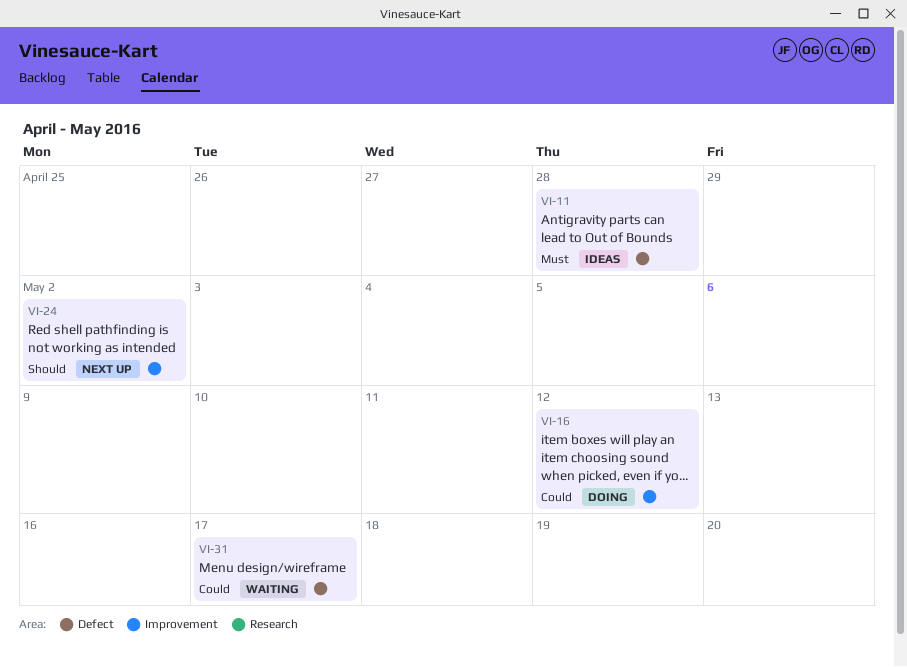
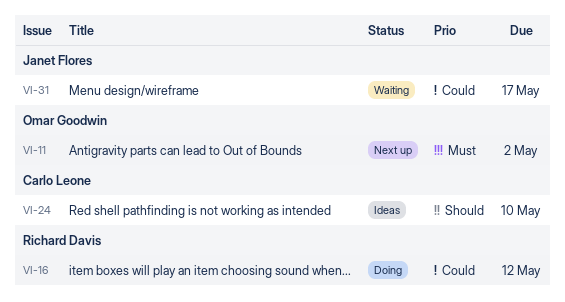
VI-11, status: Ideas -> Next up
VI-11, due: Apr 28 -> May 2
VI-24, status: Next up -> Ideas
VI-24, due: May 2 -> May 10

